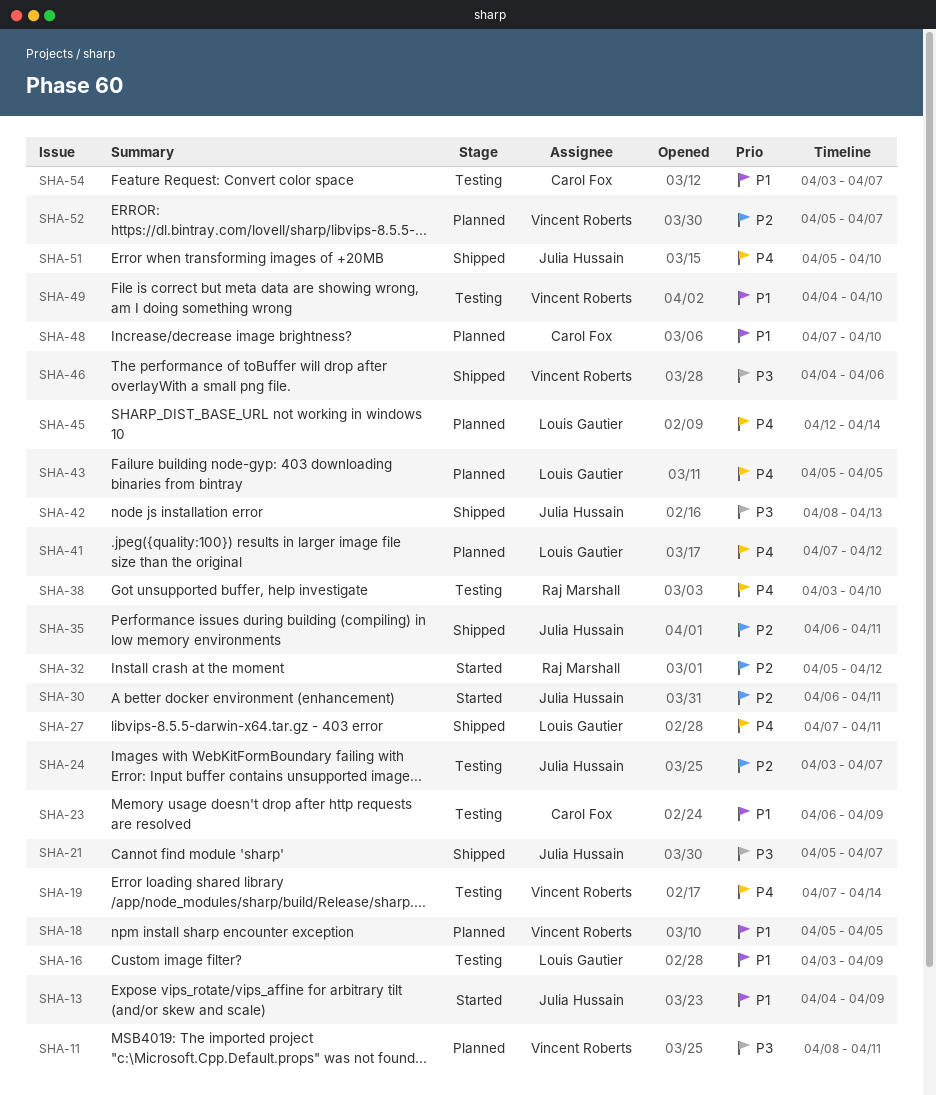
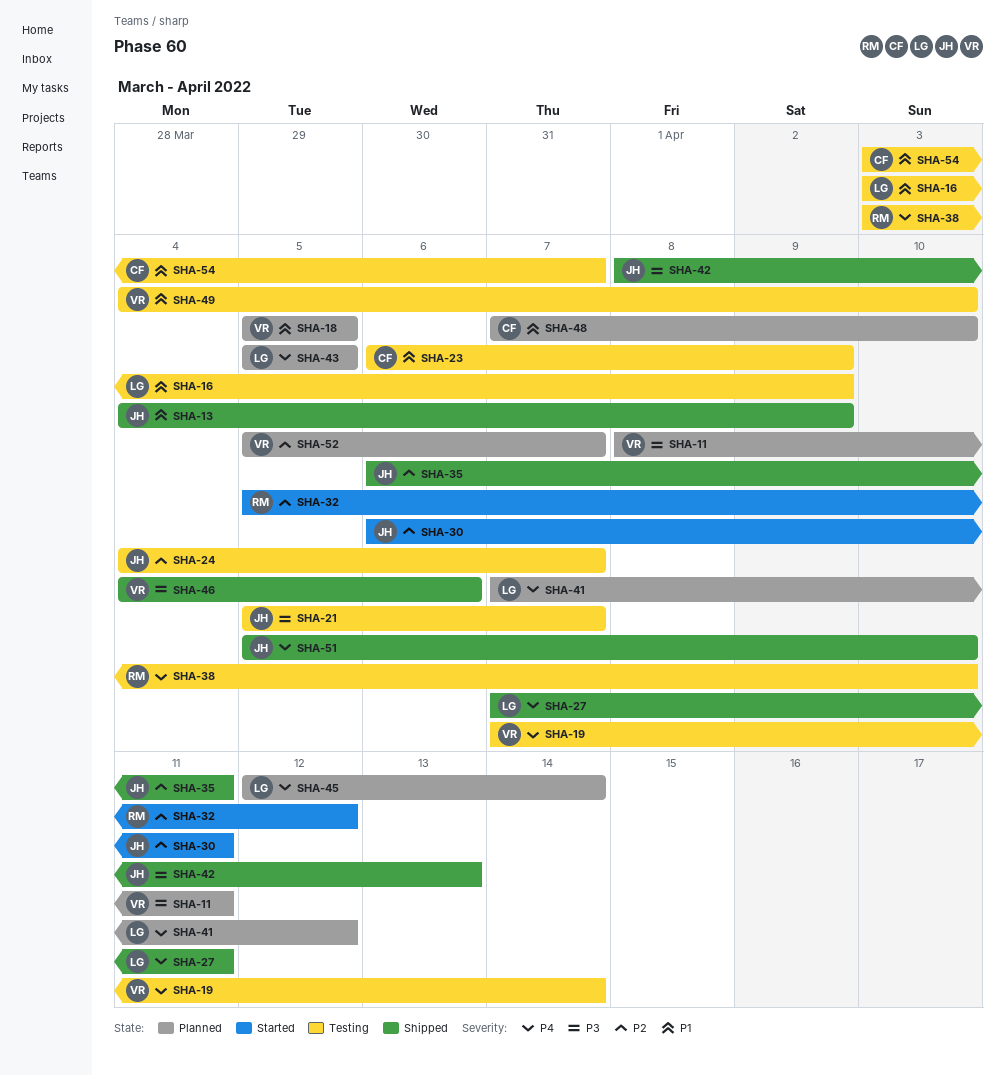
SHA-13, status: Started -> Shipped
SHA-21, status: Shipped -> Testing
SHA-24, start: Apr 3 -> Apr 4

